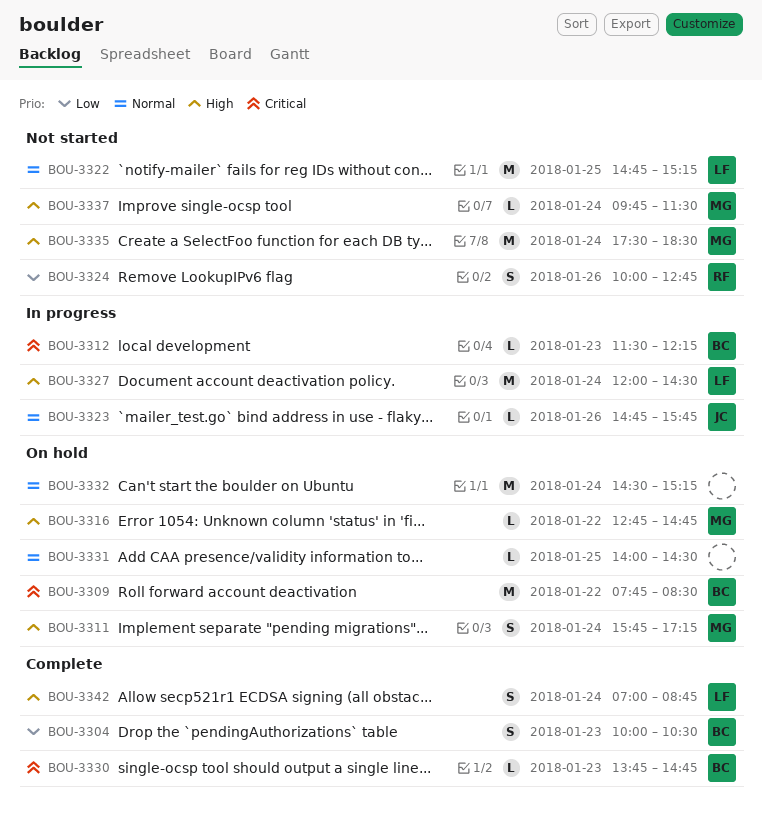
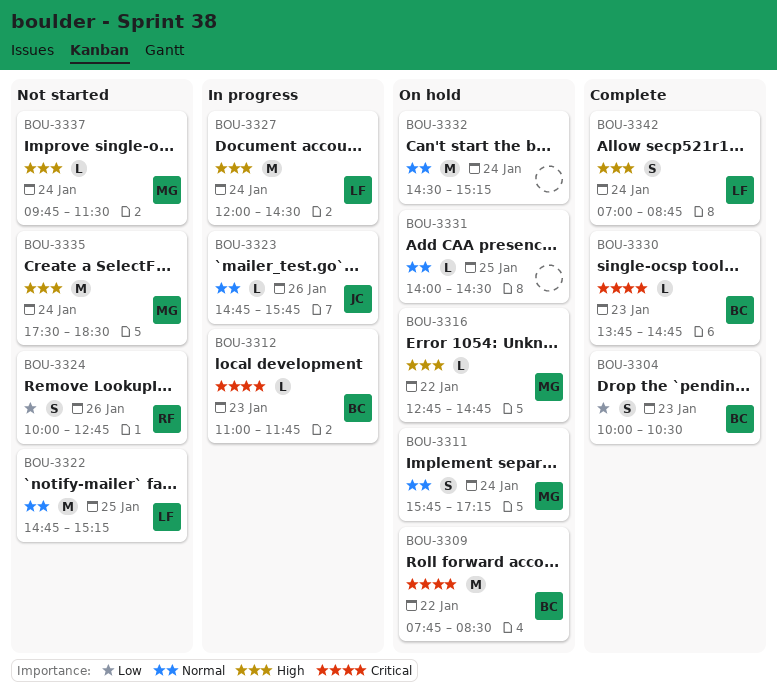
BOU-3311, priority: High -> Normal
BOU-3312, begins: 11:30 -> 11:00
BOU-3312, ends: 12:15 -> 11:45

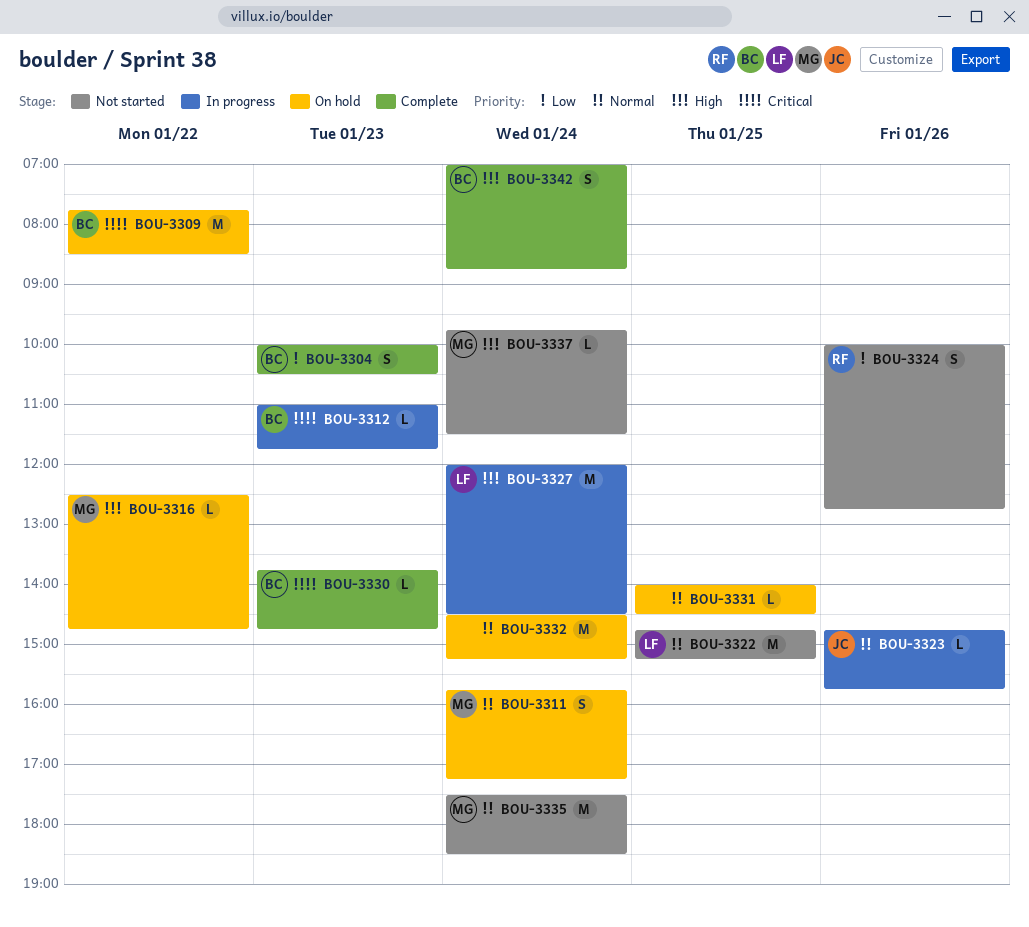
BOU-3316, begins: 12:45 -> 12:30
BOU-3335, priority: High -> Normal
BOU-3342, owner: LF -> BC

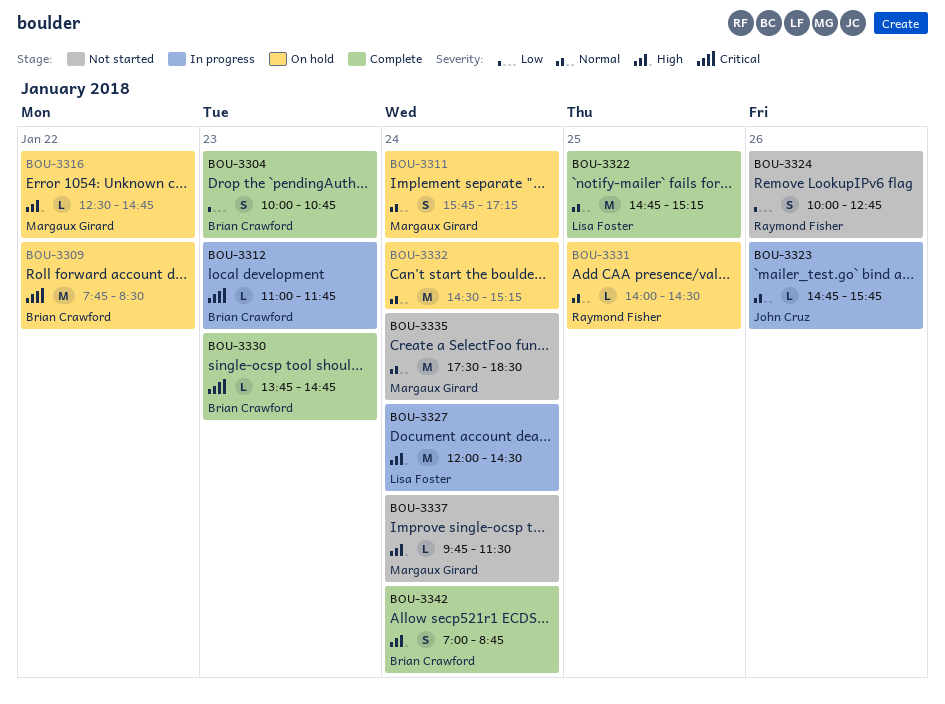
BOU-3304, ends: 10:30 -> 10:45
BOU-3322, status: Not started -> Complete
BOU-3331, owner: none -> Raymond Fisher

